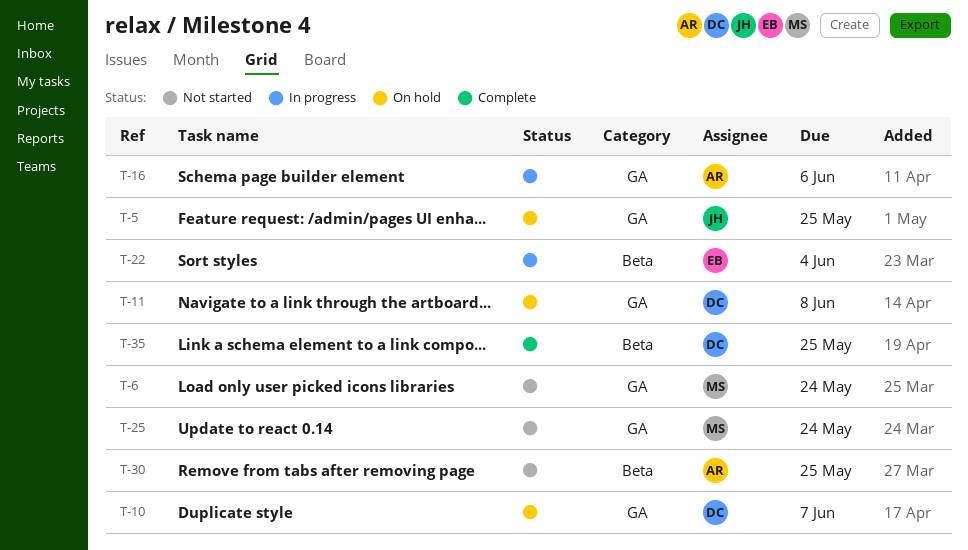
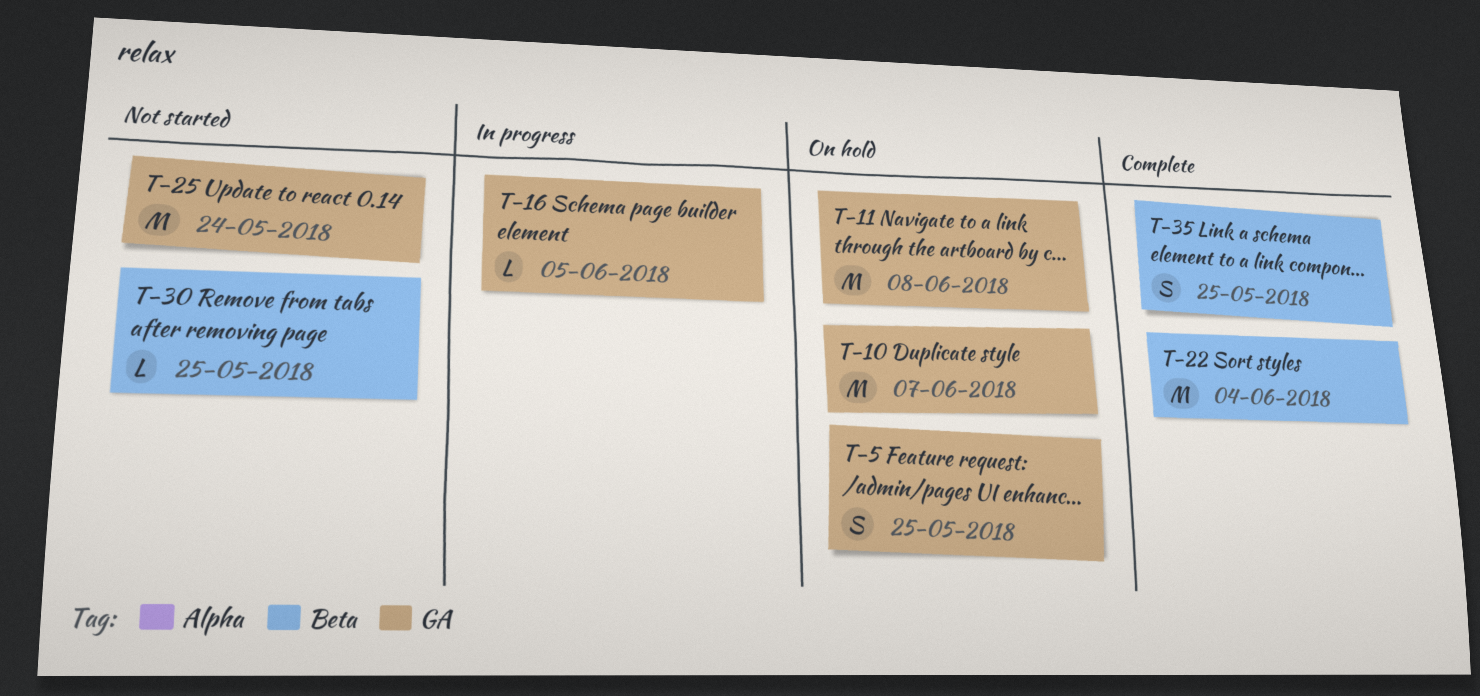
T-6: present -> none
T-16, due: Jun 6 -> Jun 5
T-22, status: In progress -> Complete

